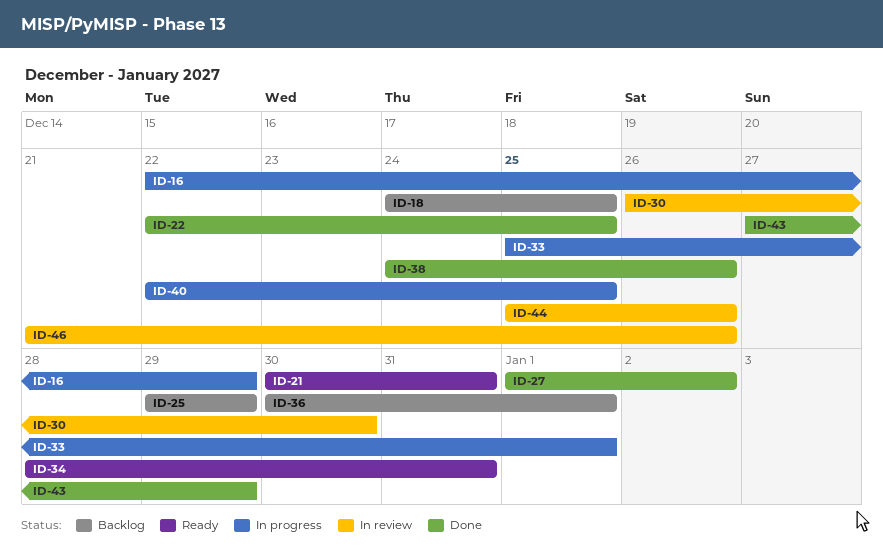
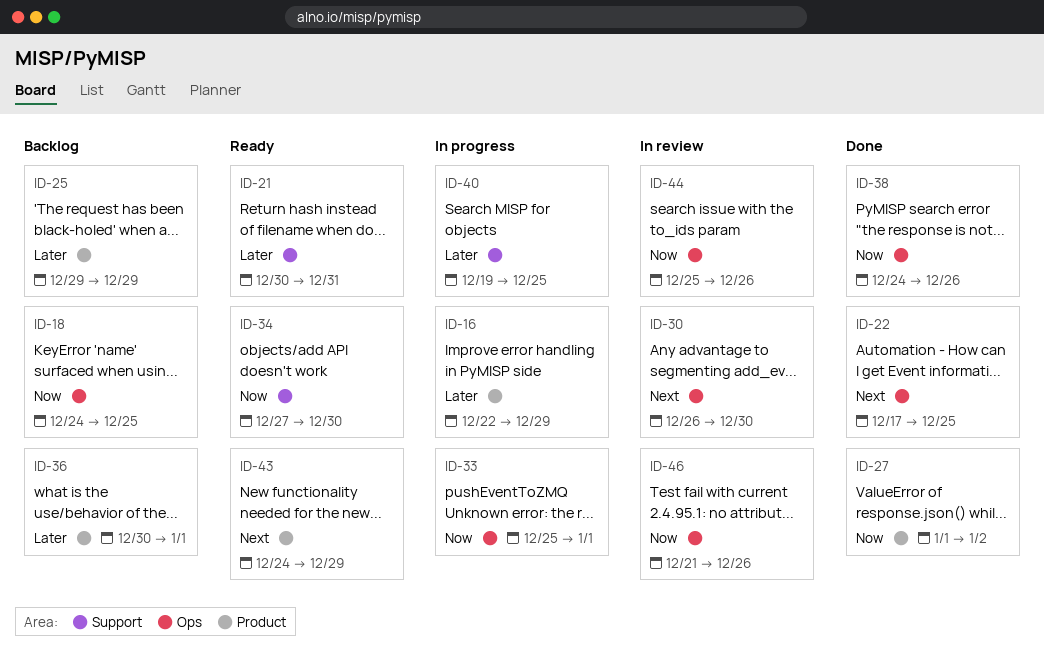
ID-22, start: Dec 22 -> Dec 17
ID-34, start: Dec 28 -> Dec 27
ID-34, due: Dec 31 -> Dec 30
ID-40, start: Dec 22 -> Dec 19
ID-43, status: Done -> Ready
ID-43, start: Dec 27 -> Dec 24

